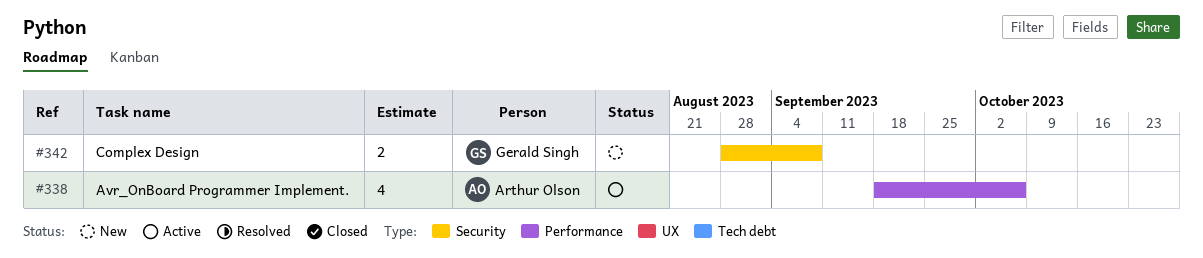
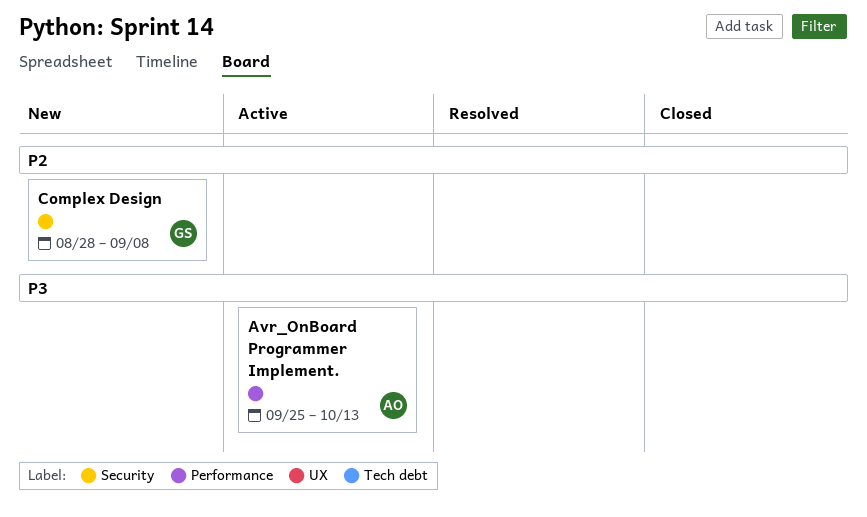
Avr_OnBoard Programmer Implement., start: Sep 18 -> Sep 25
Avr_OnBoard Programmer Implement., due: Oct 6 -> Oct 13

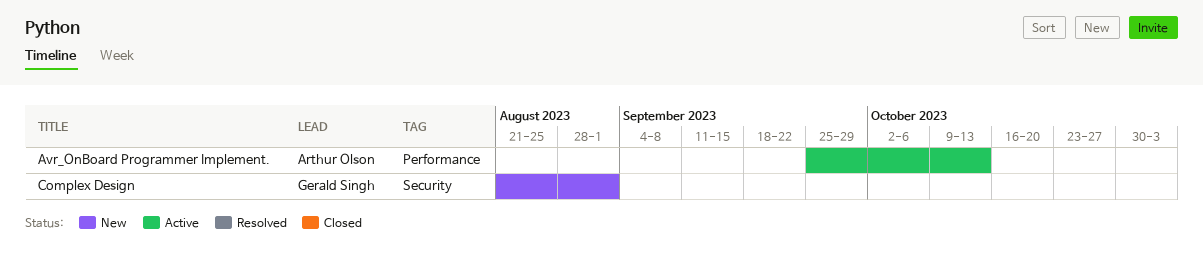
Complex Design, start: Aug 28 -> Aug 21
Complex Design, due: Sep 8 -> Sep 1

